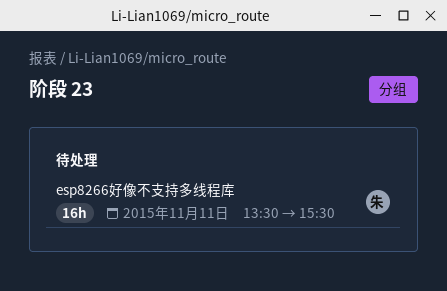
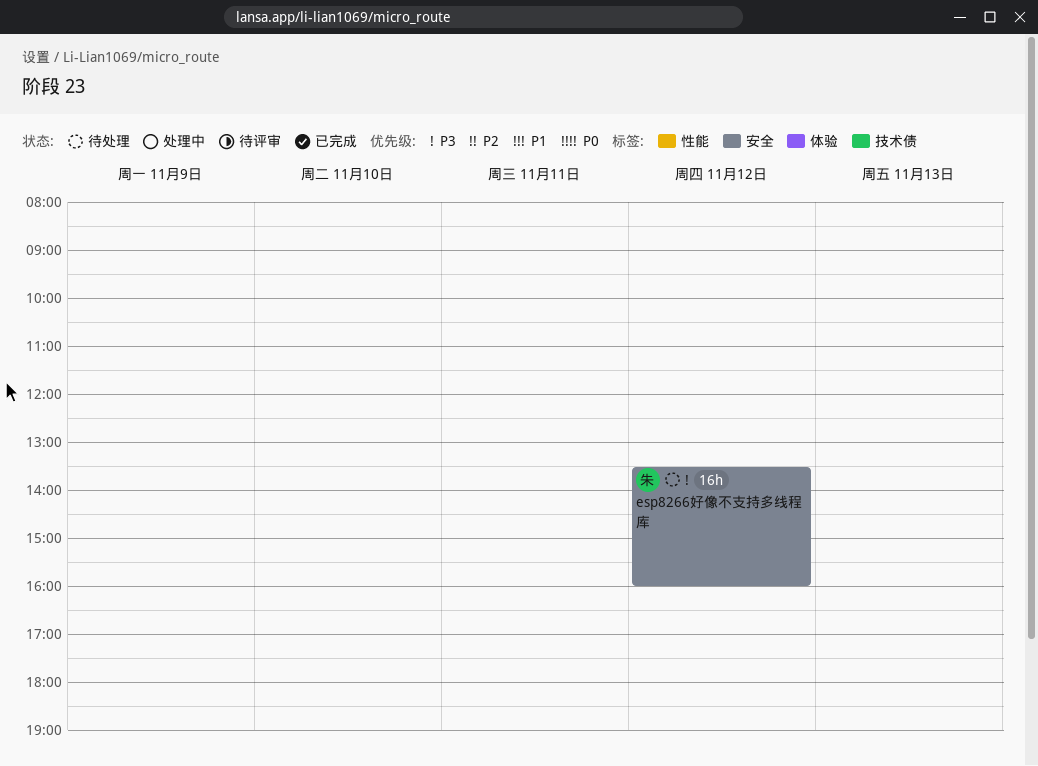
esp8266好像不支持多线程库, day: Nov 11 -> Nov 12
esp8266好像不支持多线程库, ends: 15:30 -> 16:00

